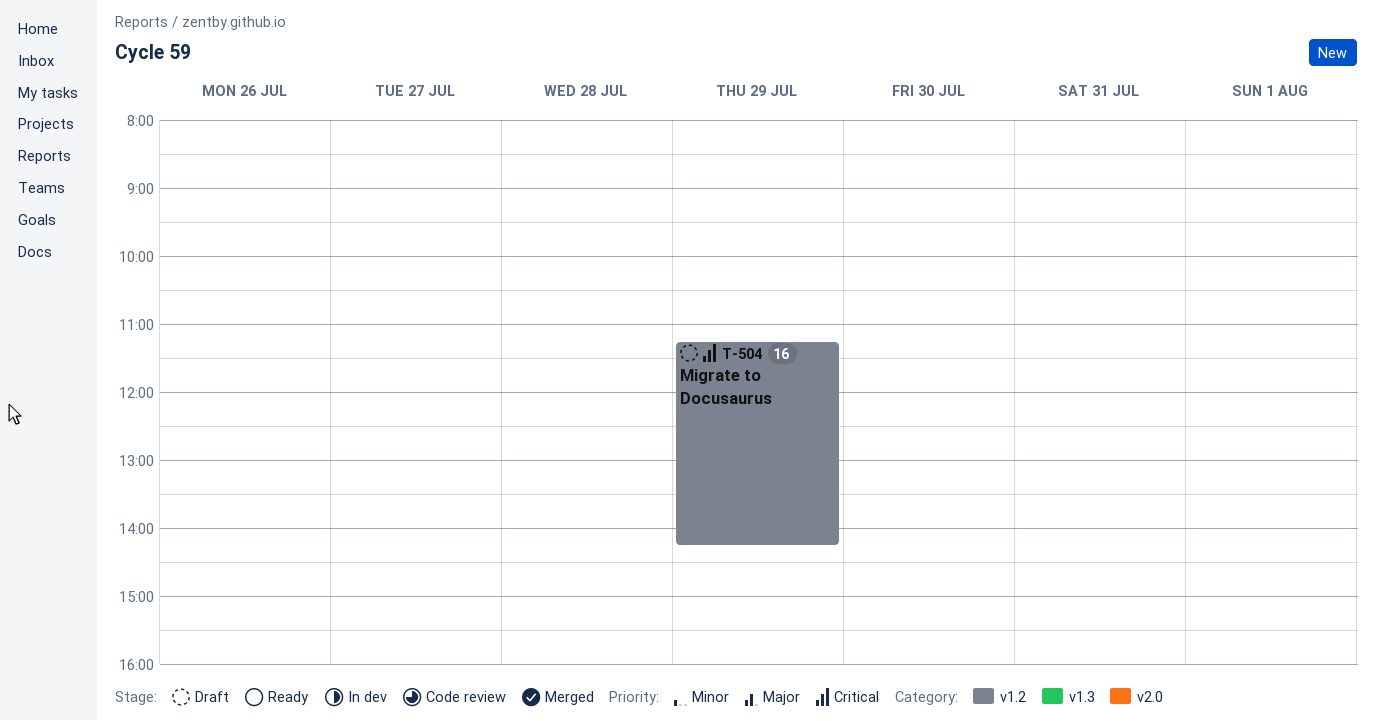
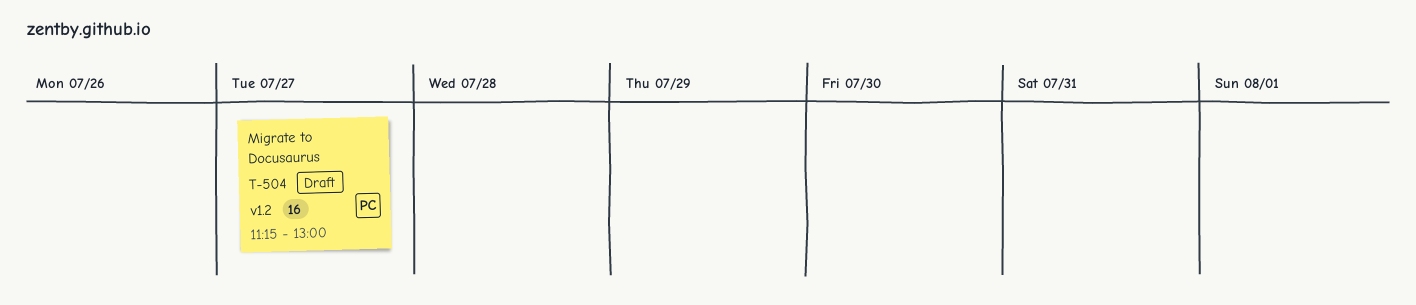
T-504, day: Jul 29 -> Jul 27
T-504, ends: 14:15 -> 13:00

